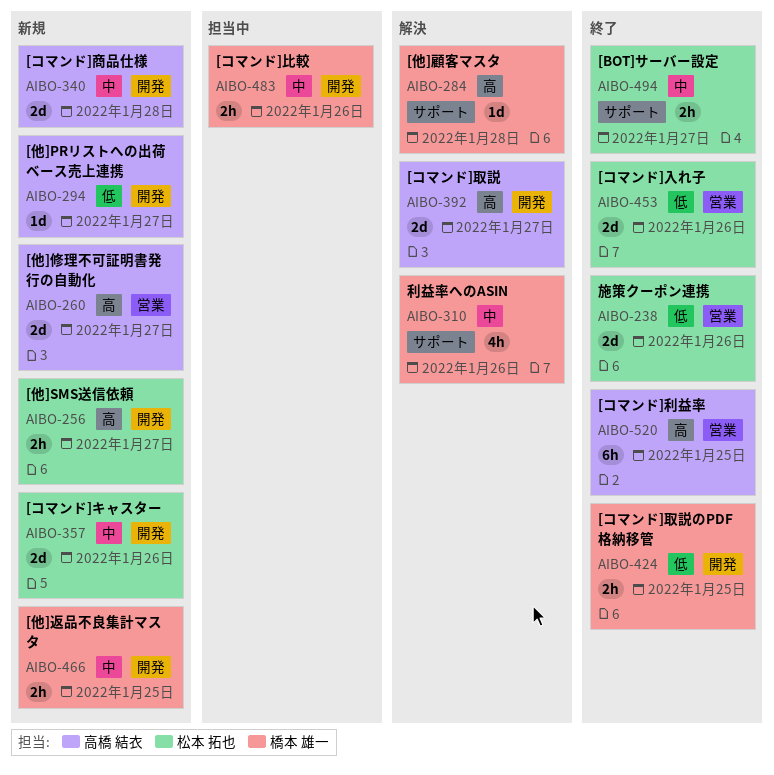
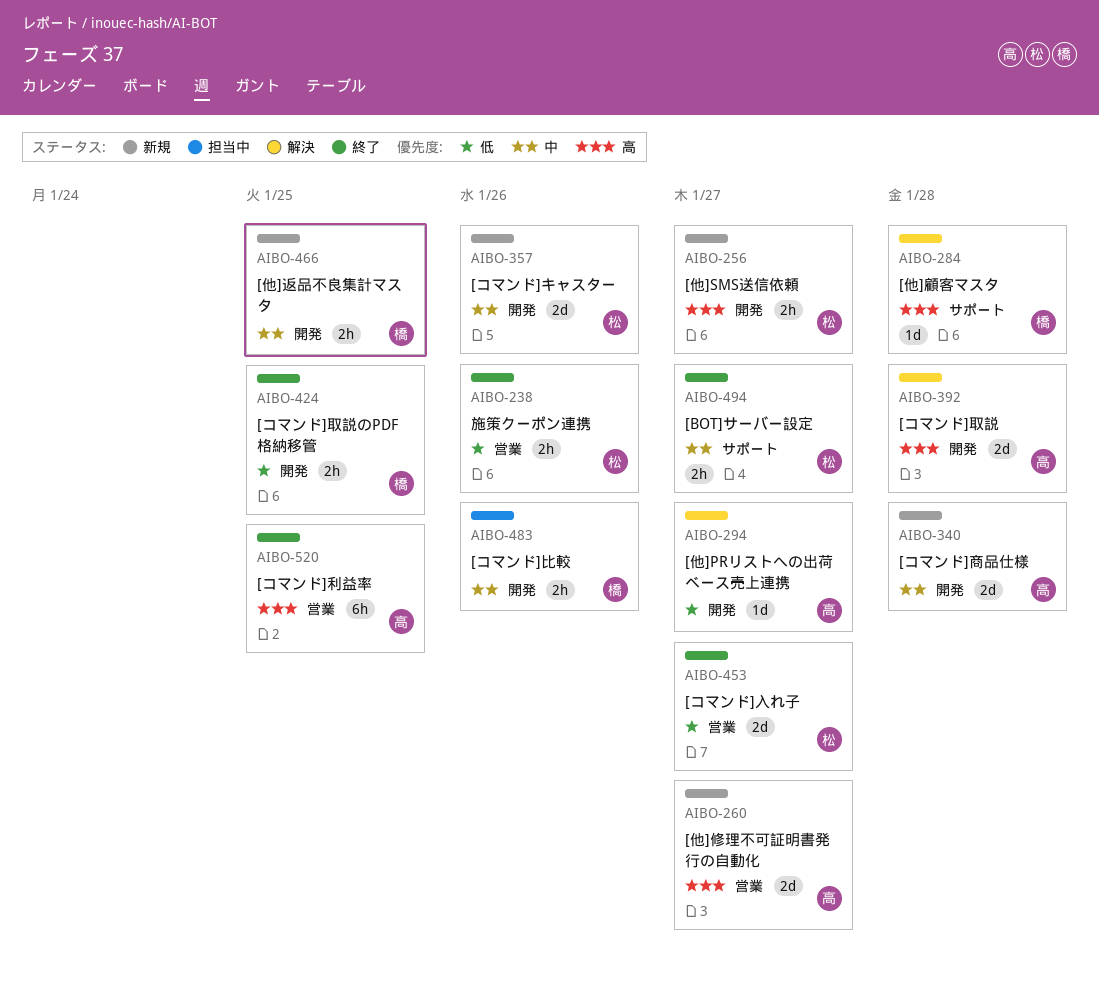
AIBO-238, estimate: 2d -> 2h
AIBO-294, status: 新規 -> 解決
AIBO-310: present -> none
AIBO-392, due: Jan 27 -> Jan 28
AIBO-453, due: Jan 26 -> Jan 27

